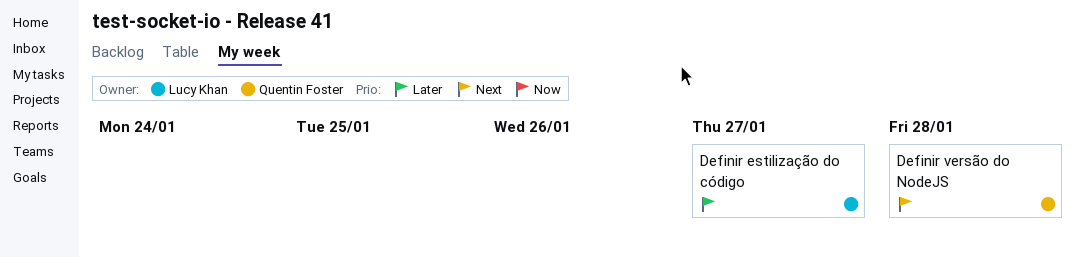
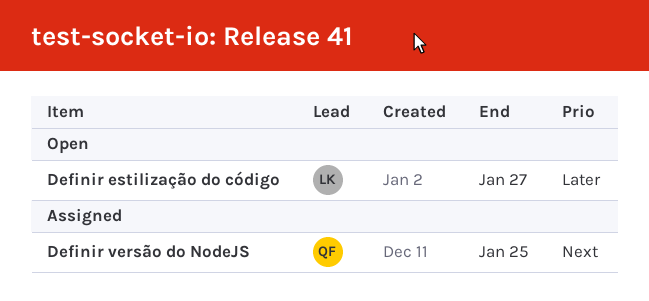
Definir versão do NodeJS, due: Jan 28 -> Jan 25

